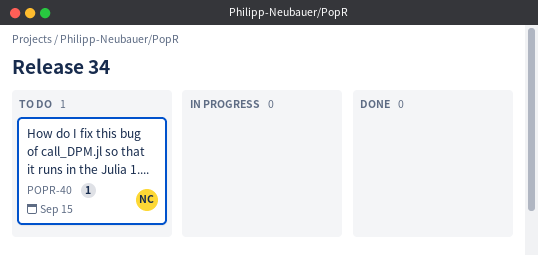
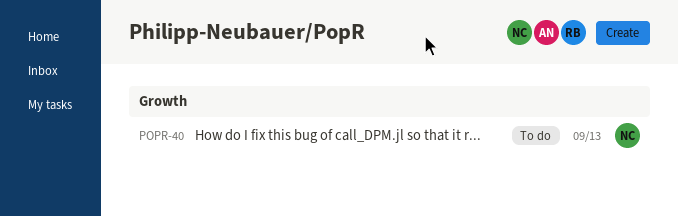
POPR-40, due: Sep 15 -> Sep 13

